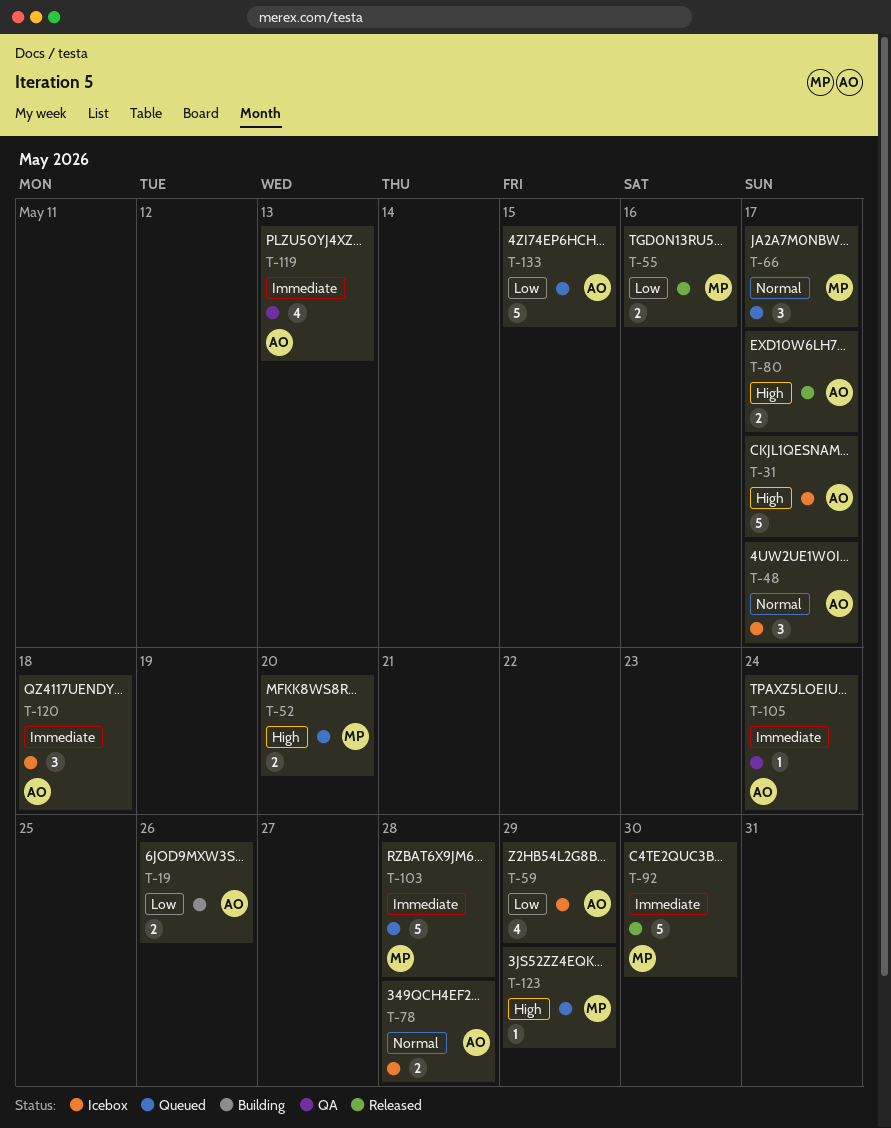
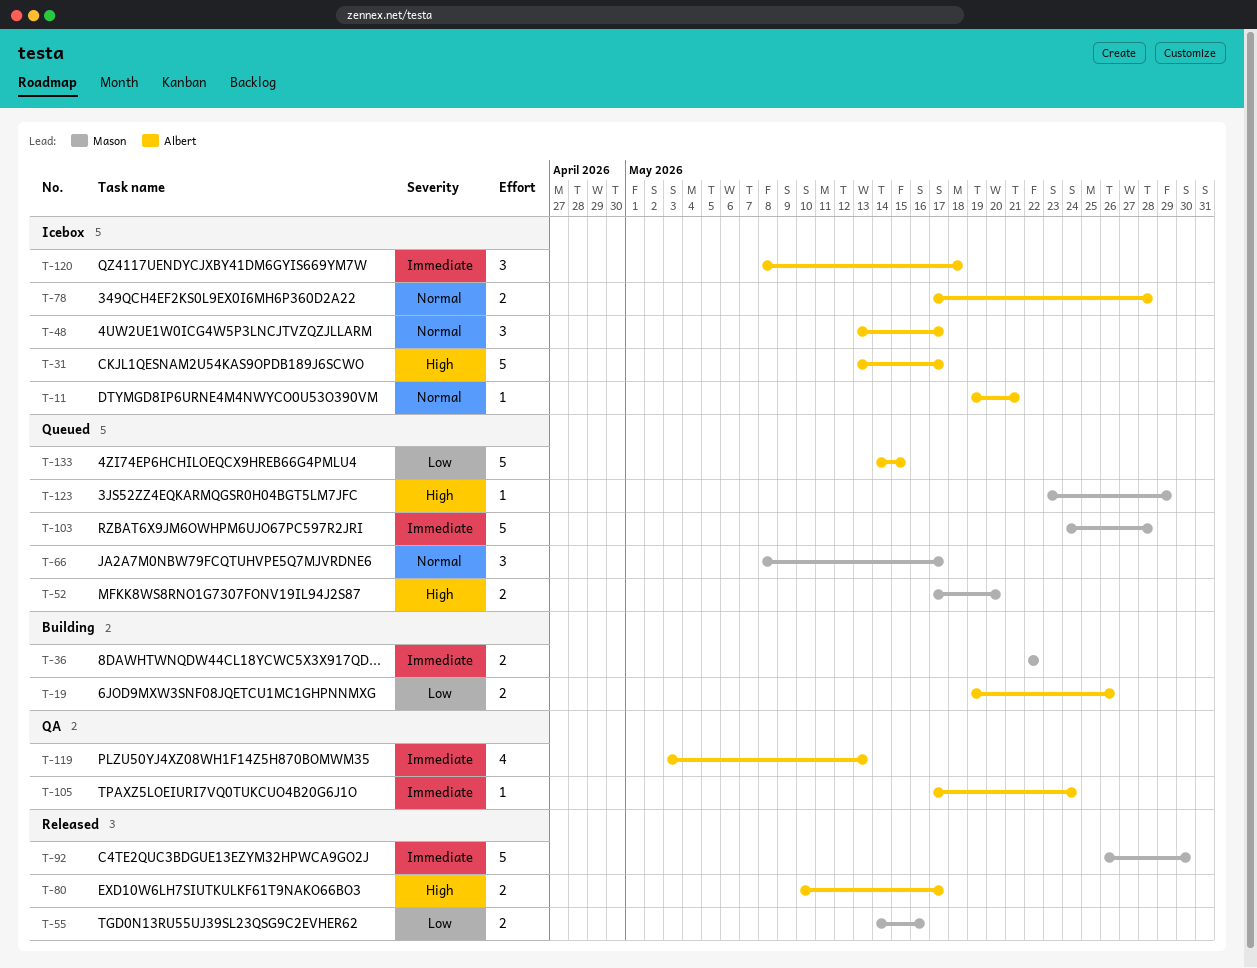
T-11: none -> present
T-36: none -> present
T-59: present -> none

